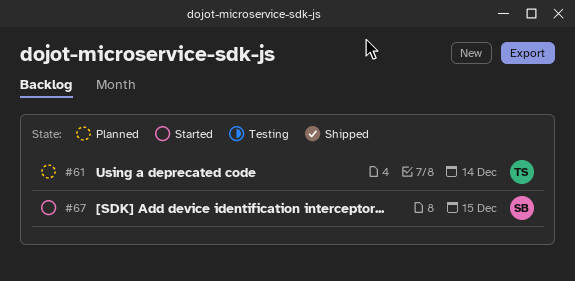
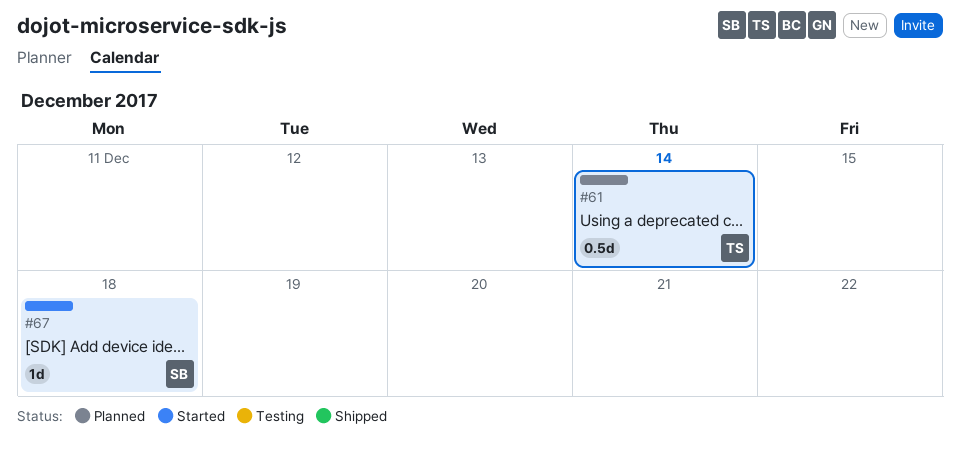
#67, due: Dec 15 -> Dec 18

